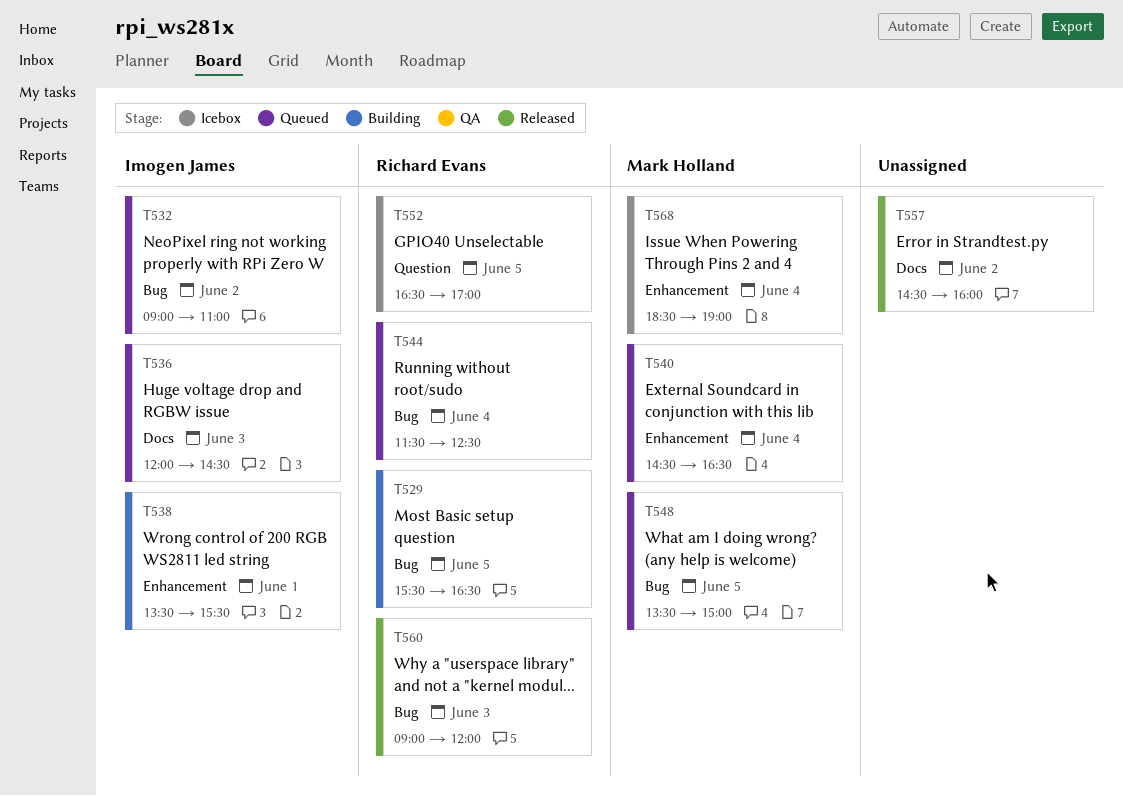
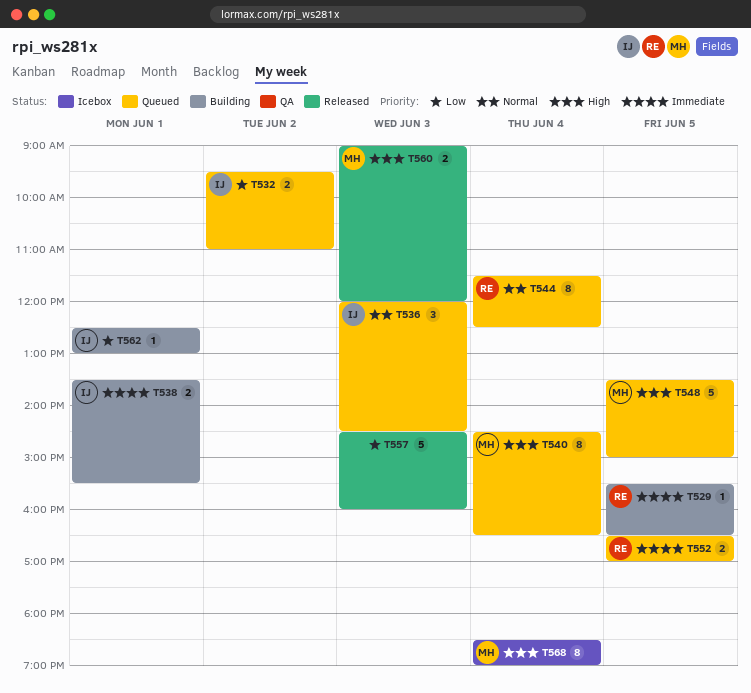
T532, begins: 09:00 -> 09:30
T552, status: Icebox -> Queued
T557, day: Jun 2 -> Jun 3
T560, owner: Richard Evans -> Mark Holland
T562: none -> present

